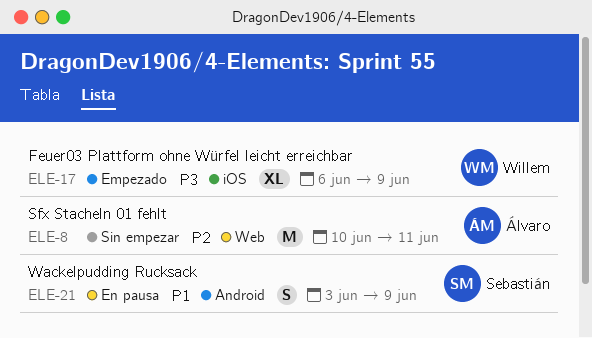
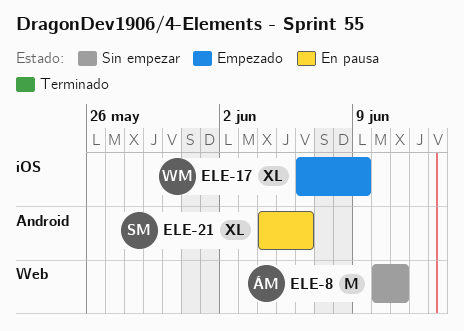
ELE-21, estimate: S -> XL
ELE-21, start: Jun 3 -> Jun 4
ELE-21, due: Jun 9 -> Jun 6

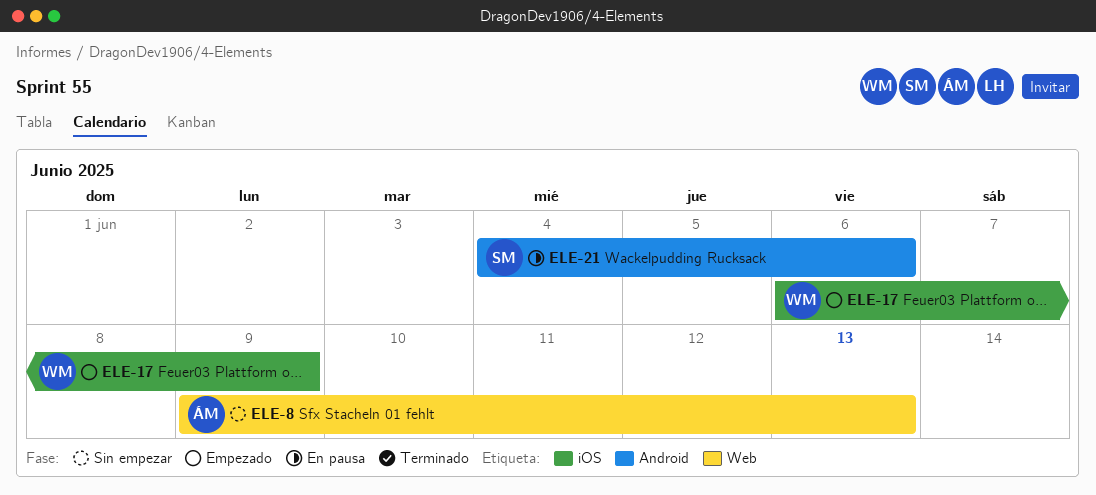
ELE-8, start: Jun 10 -> Jun 9
ELE-8, due: Jun 11 -> Jun 13

